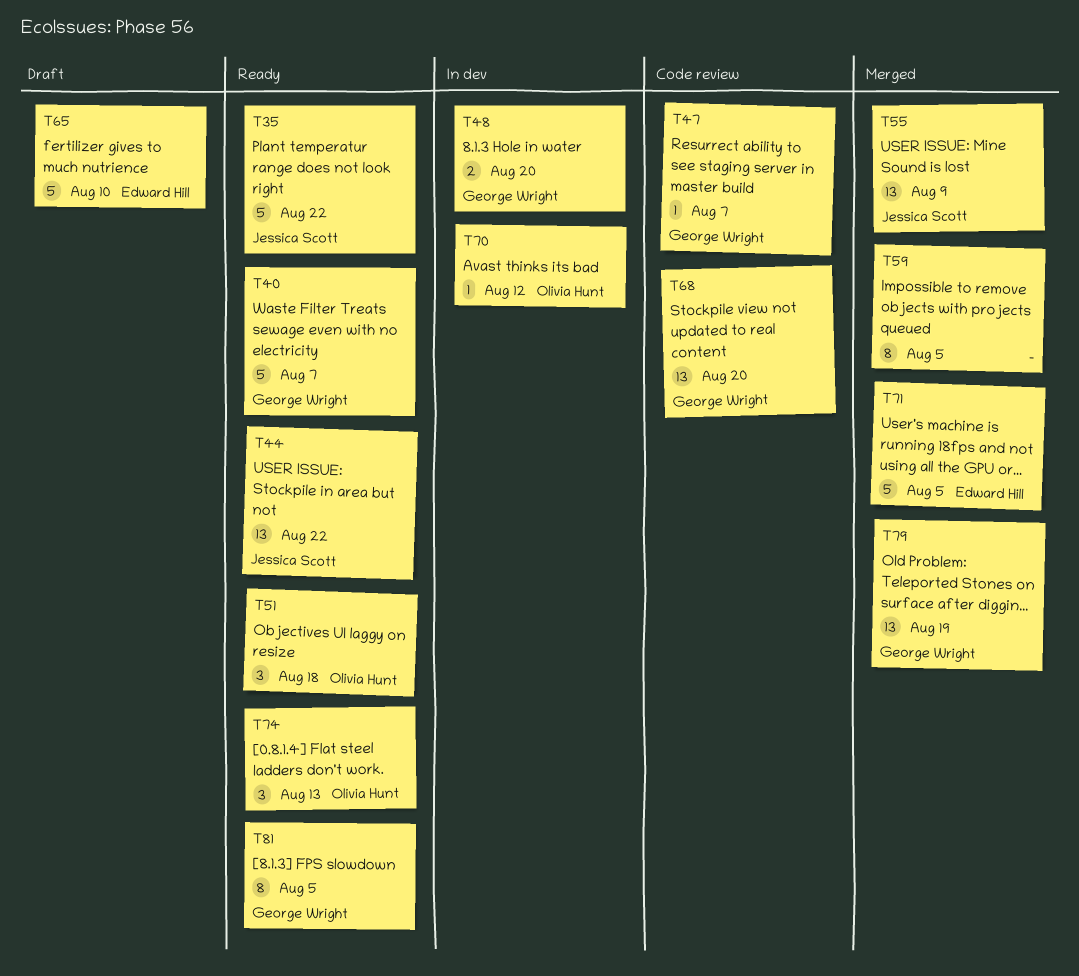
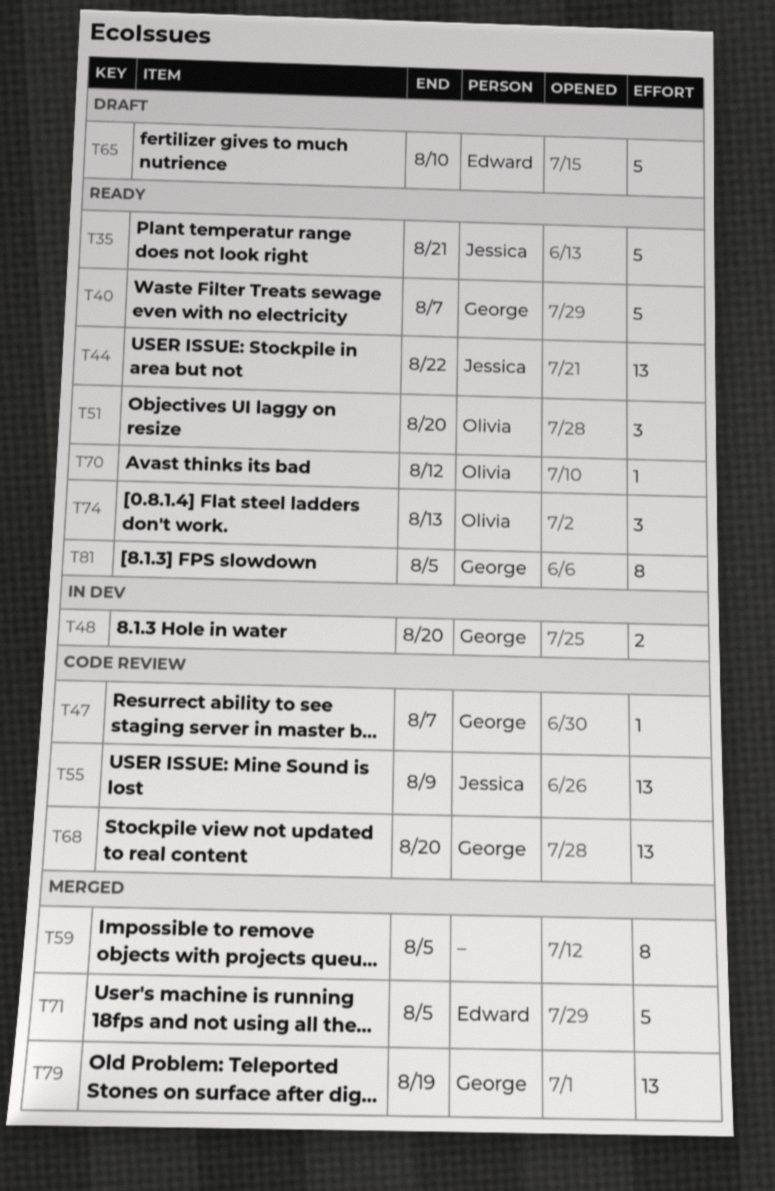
T35, due: Aug 22 -> Aug 21
T51, due: Aug 18 -> Aug 20
T55, status: Merged -> Code review
T70, status: In dev -> Ready

